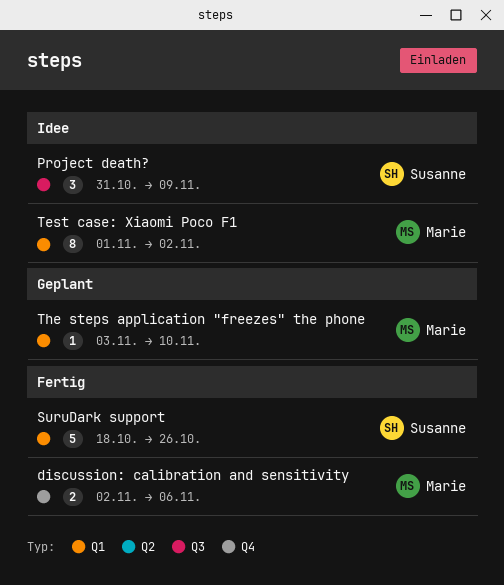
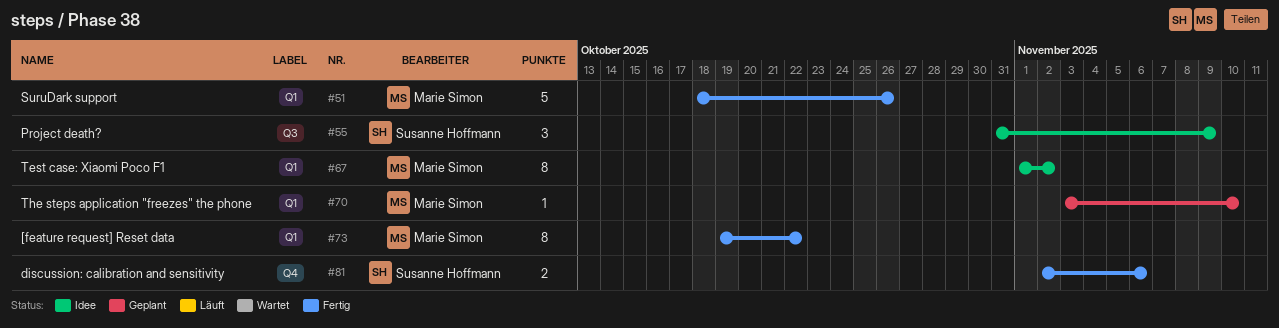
[feature request] Reset data: none -> present
discussion: calibration and sensitivity, owner: Marie Simon -> Susanne Hoffmann
SuruDark support, owner: Susanne Hoffmann -> Marie Simon

